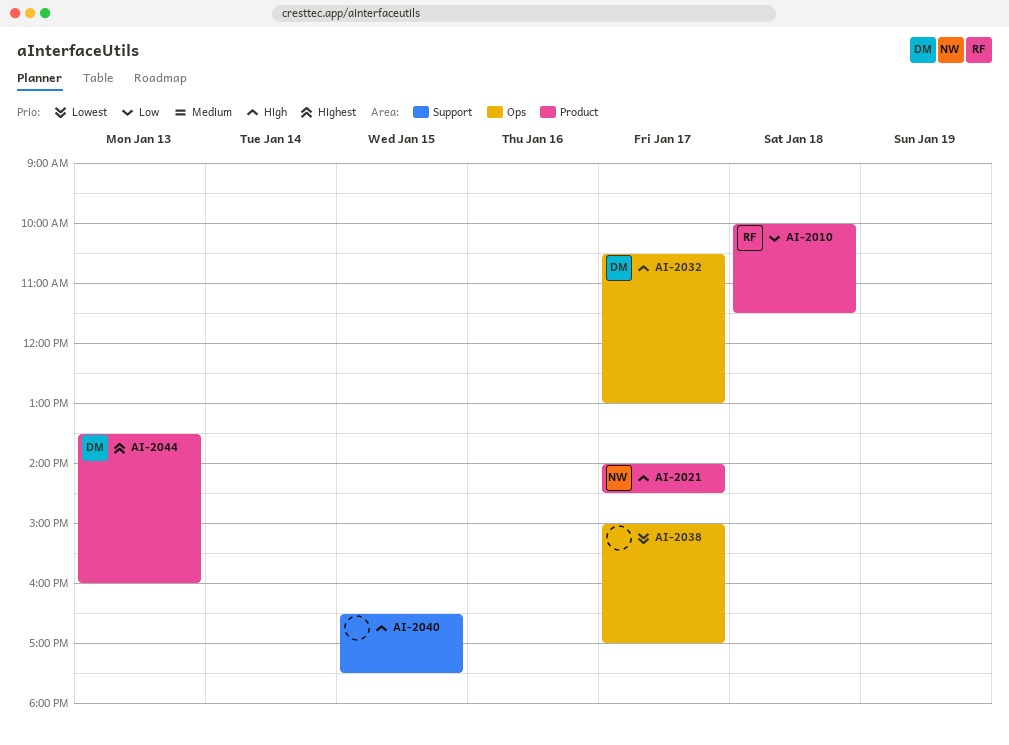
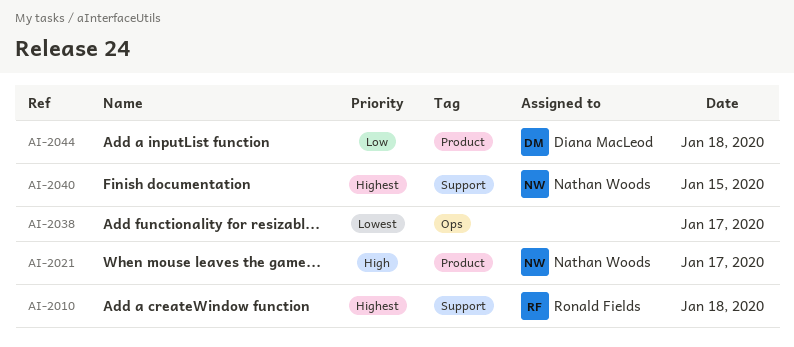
AI-2010, priority: Low -> Highest
AI-2010, label: Product -> Support
AI-2032: present -> none
AI-2040, owner: none -> Nathan Woods
AI-2040, priority: High -> Highest
AI-2044, priority: Highest -> Low
AI-2044, day: Jan 13 -> Jan 18

